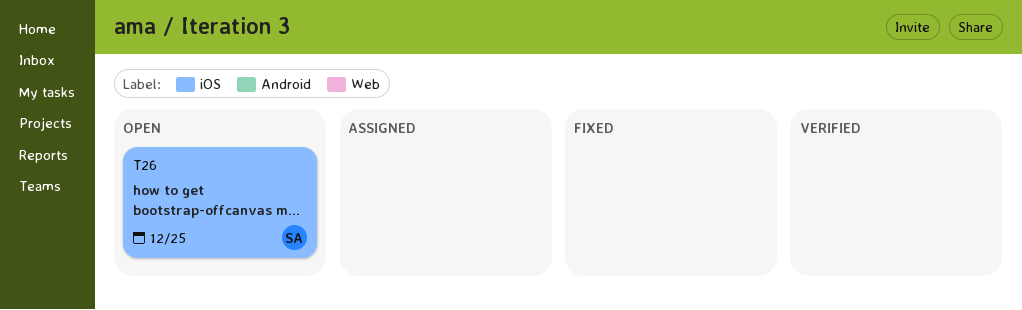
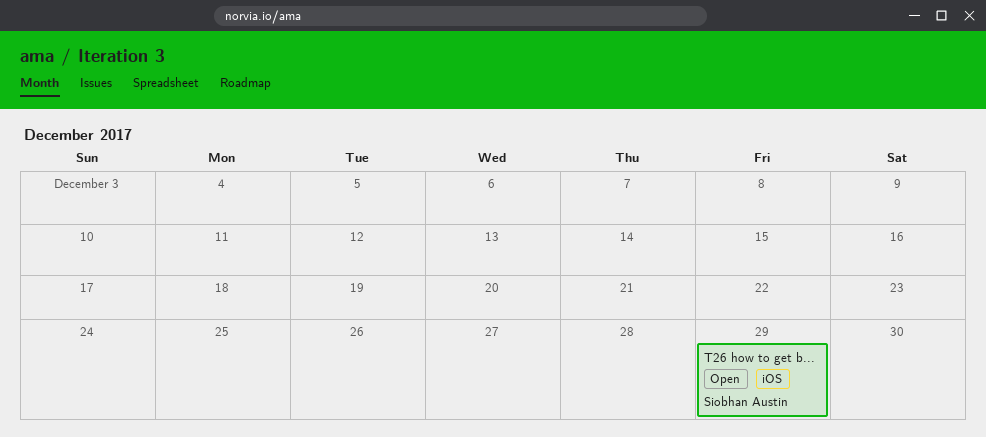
T26, due: Dec 25 -> Dec 29

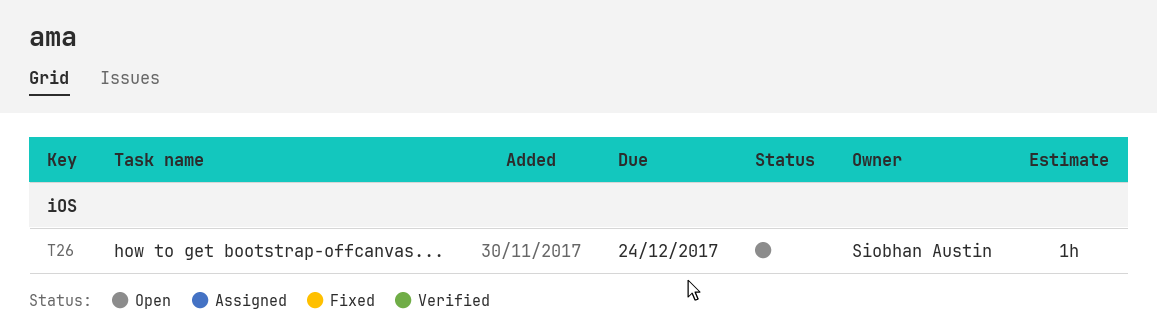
T26, due: Dec 29 -> Dec 24

